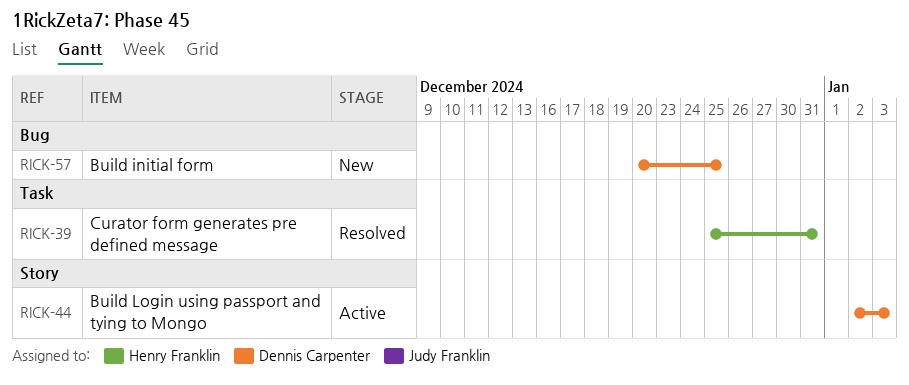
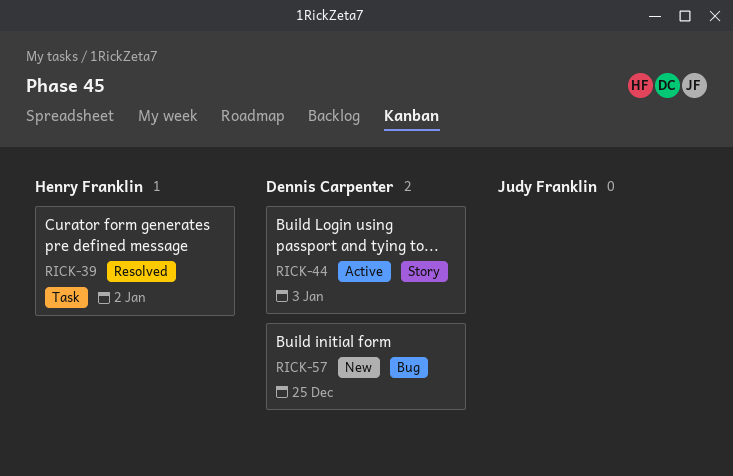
RICK-39, due: Dec 31 -> Jan 2

